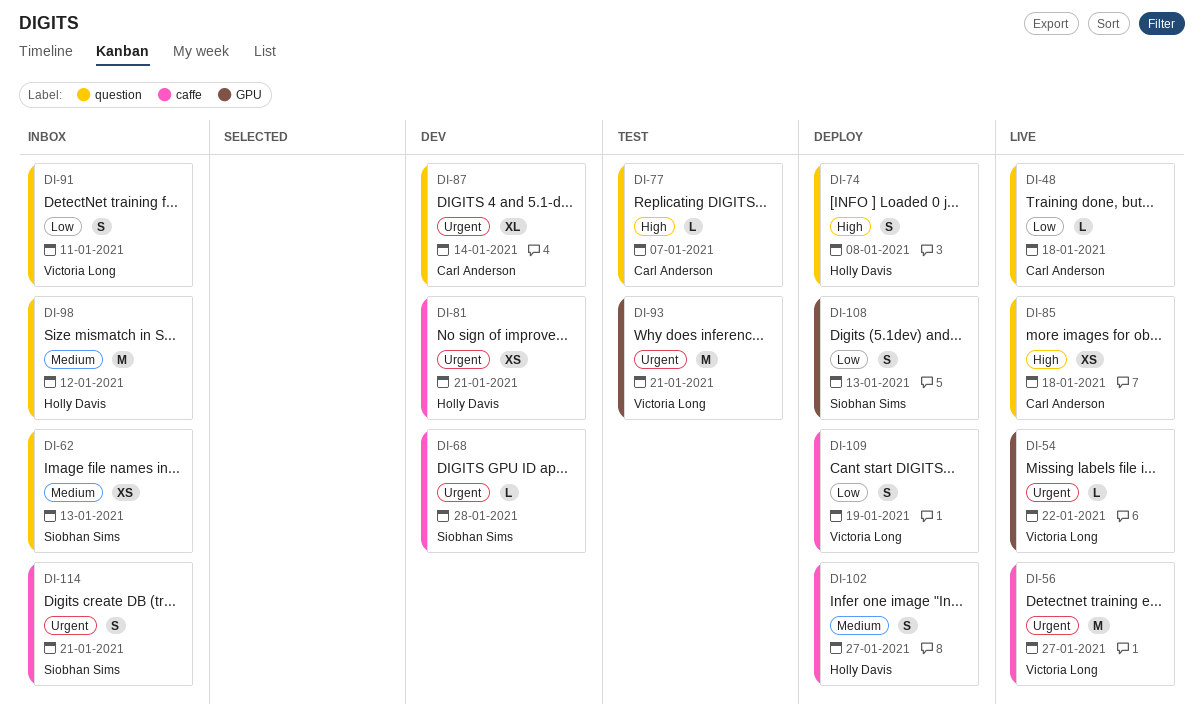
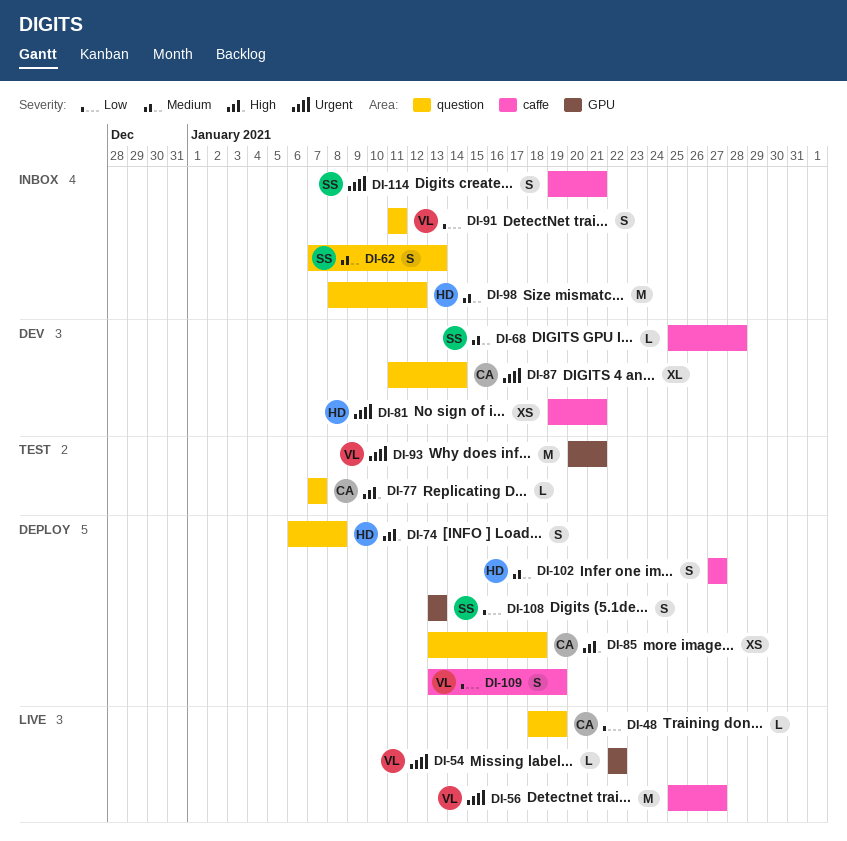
DI-48, due: Jan 18 -> Jan 19
DI-62, estimate: XS -> S
DI-68, priority: Urgent -> Medium
DI-85, status: Live -> Deploy

